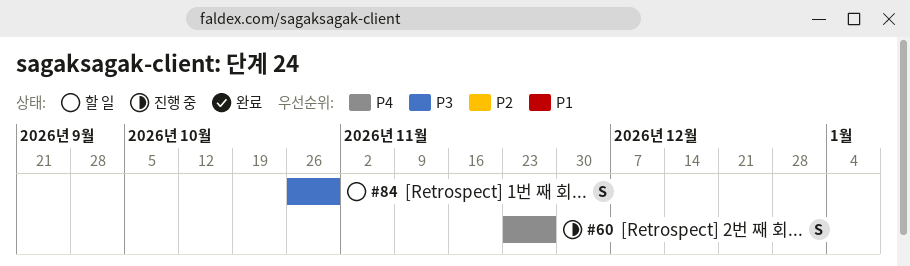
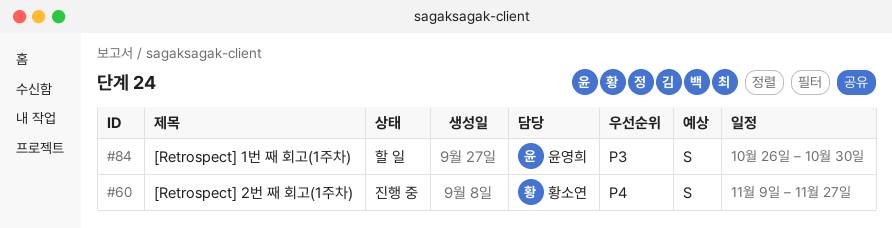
#60, start: Nov 23 -> Nov 9

